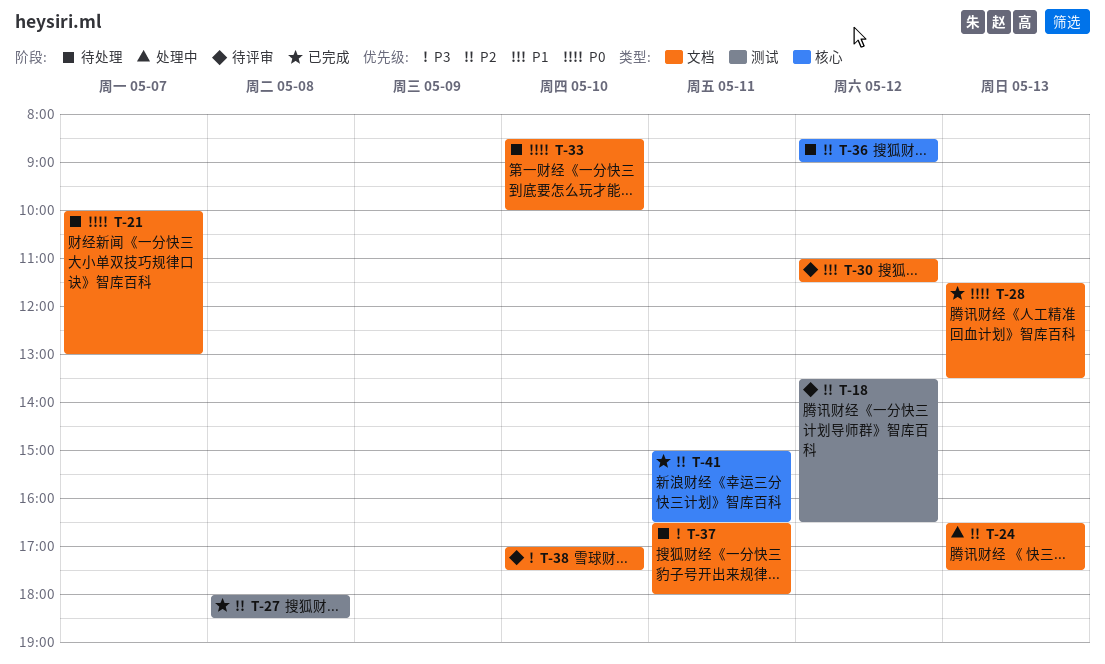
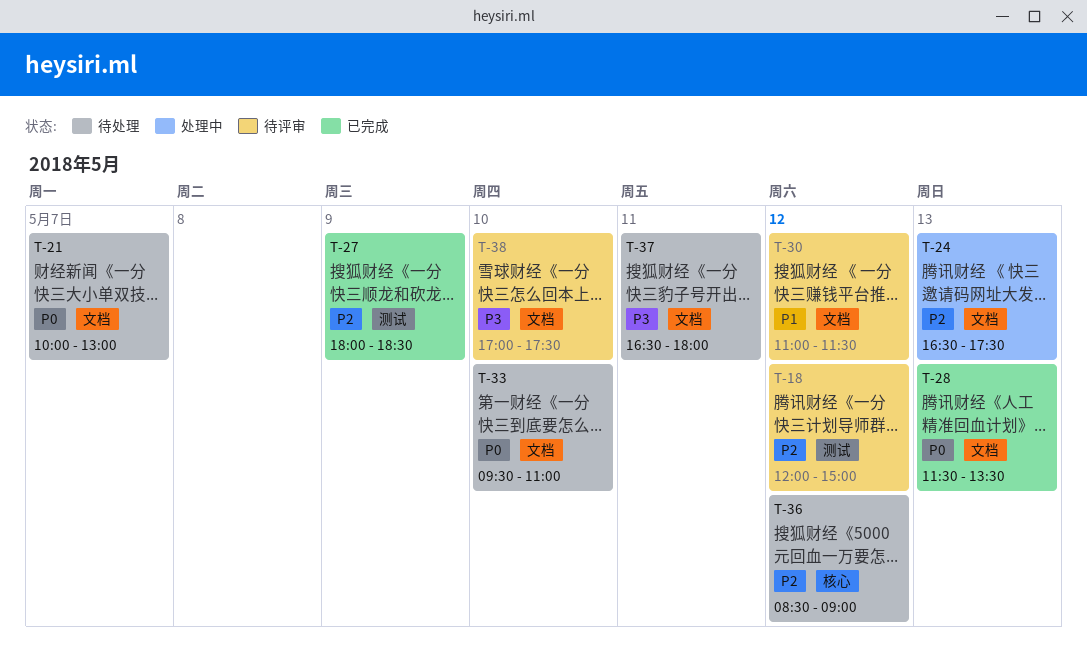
T-18, begins: 13:30 -> 12:00
T-18, ends: 16:30 -> 15:00
T-27, day: May 8 -> May 9
T-33, begins: 08:30 -> 09:30
T-33, ends: 10:00 -> 11:00
T-41: present -> none

